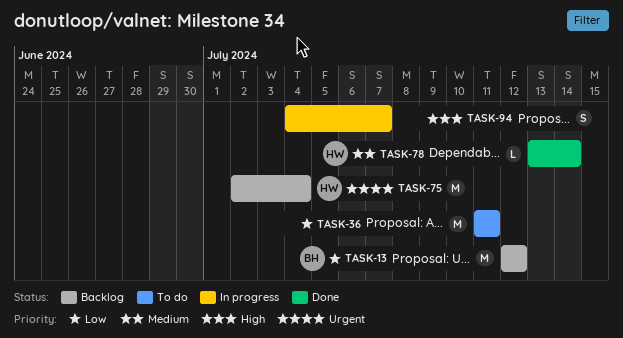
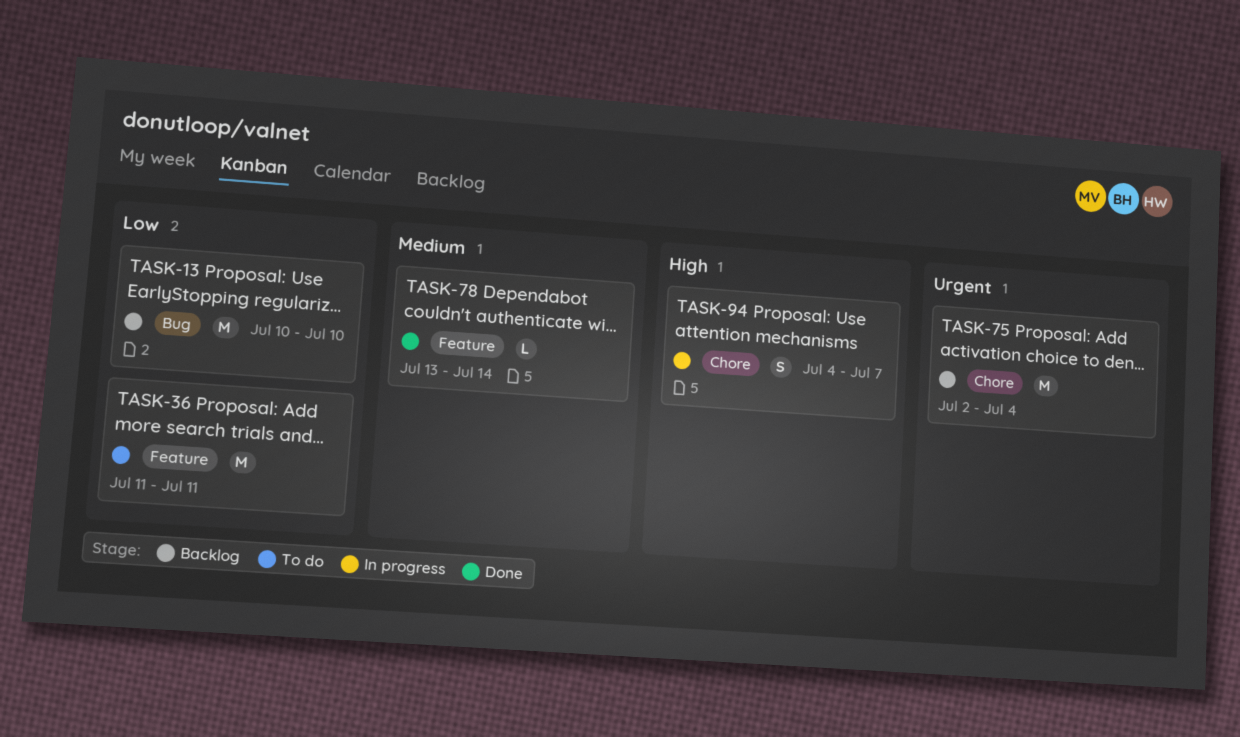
TASK-13, start: Jul 12 -> Jul 10
TASK-13, due: Jul 12 -> Jul 10

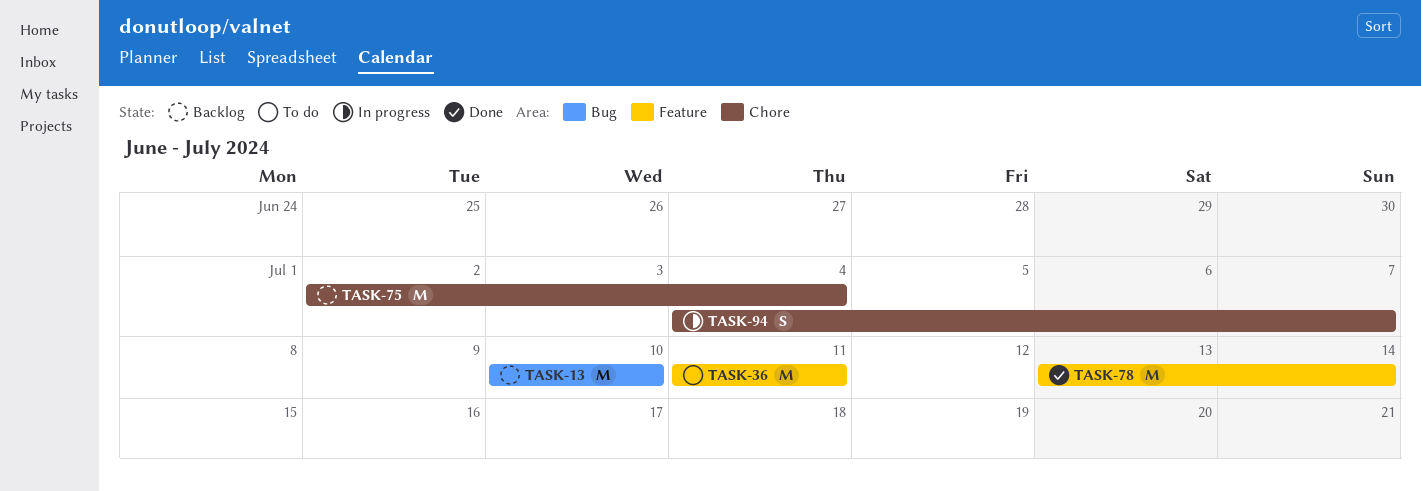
TASK-78, estimate: L -> M

